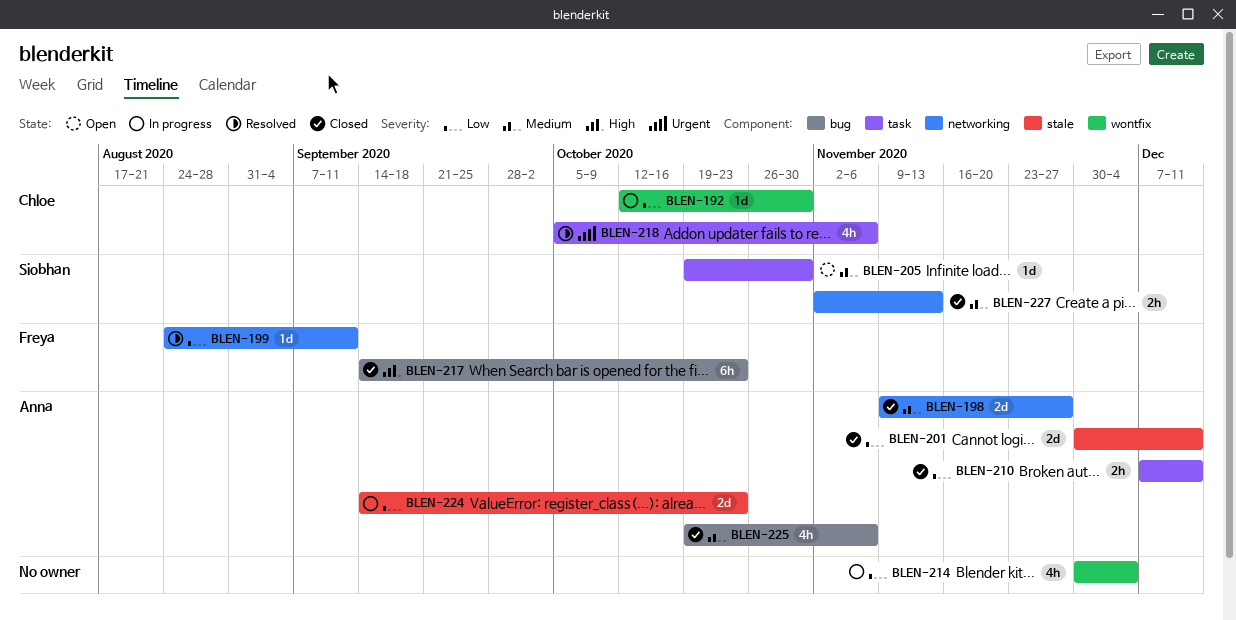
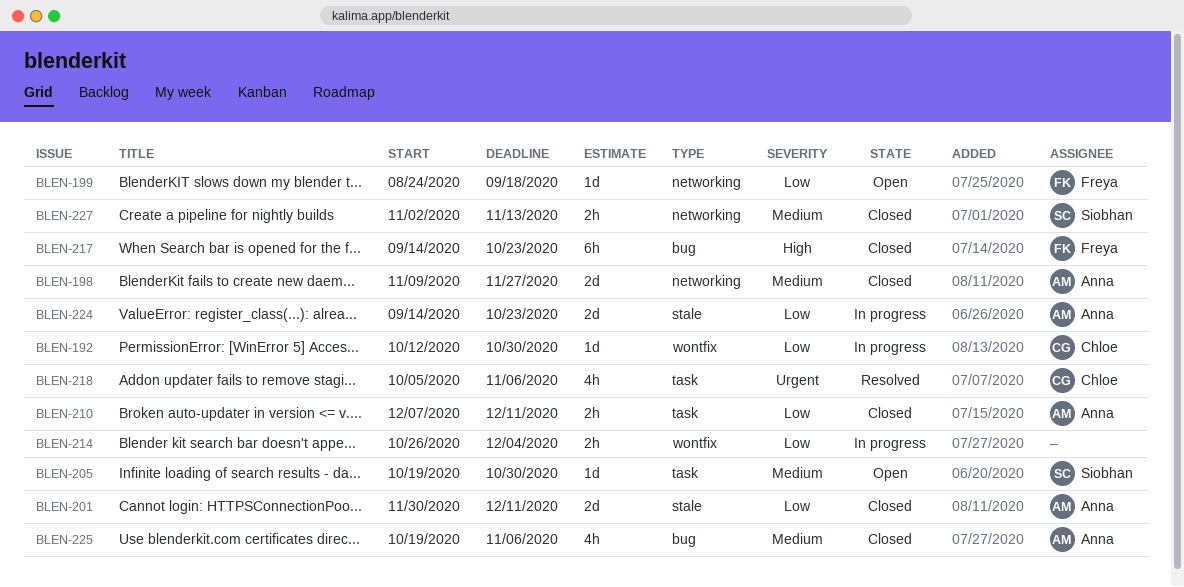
BLEN-199, status: Resolved -> Open
BLEN-199, due: Sep 11 -> Sep 18
BLEN-214, estimate: 4h -> 2h
BLEN-214, start: Nov 30 -> Oct 26

